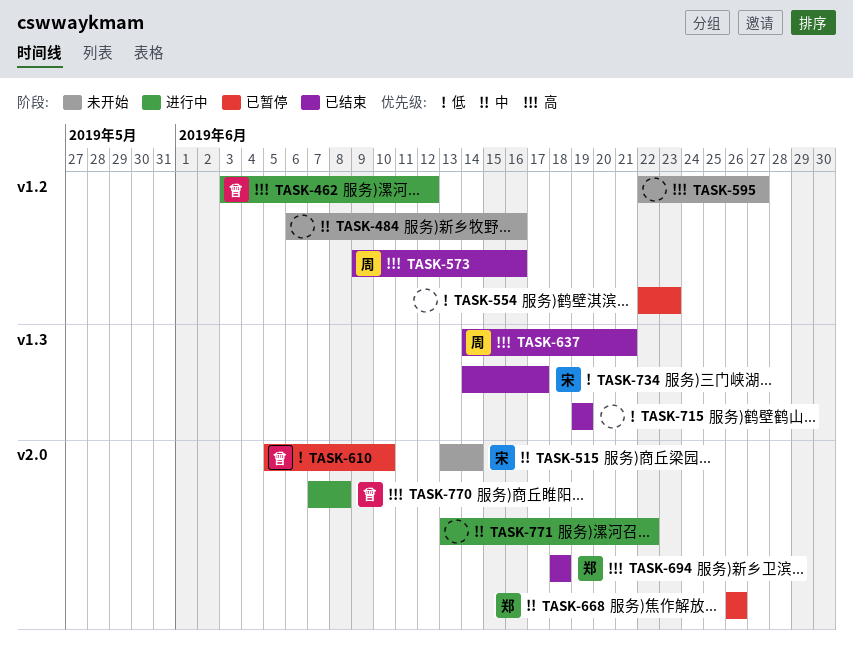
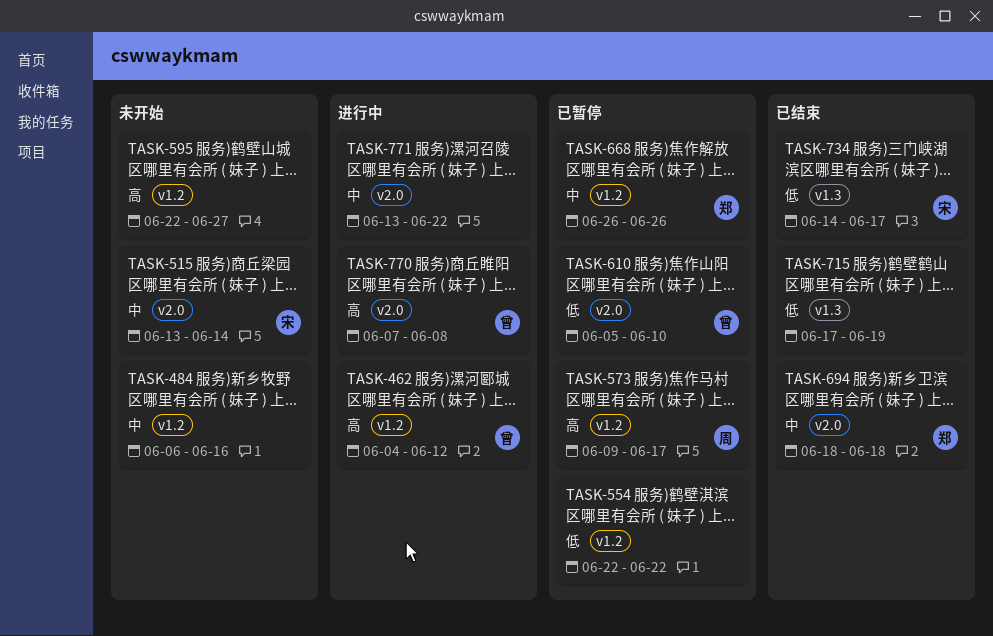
TASK-462, start: Jun 3 -> Jun 4
TASK-554, due: Jun 23 -> Jun 22
TASK-573, status: 已结束 -> 已暂停
TASK-573, due: Jun 16 -> Jun 17
TASK-637: present -> none
TASK-668, label: v2.0 -> v1.2
TASK-694, priority: 高 -> 中
TASK-715, start: Jun 19 -> Jun 17

